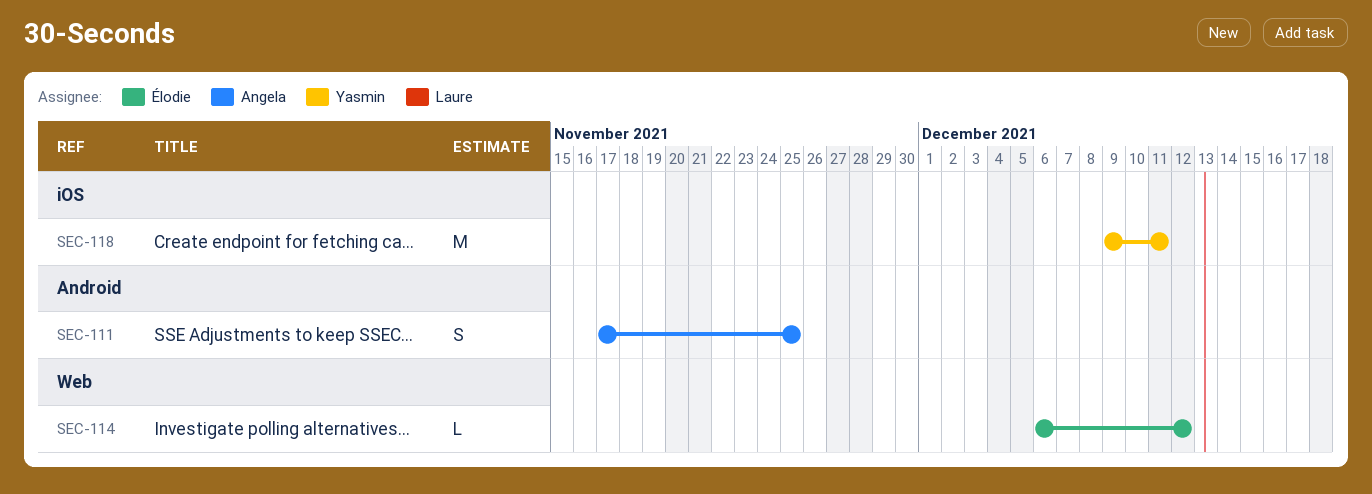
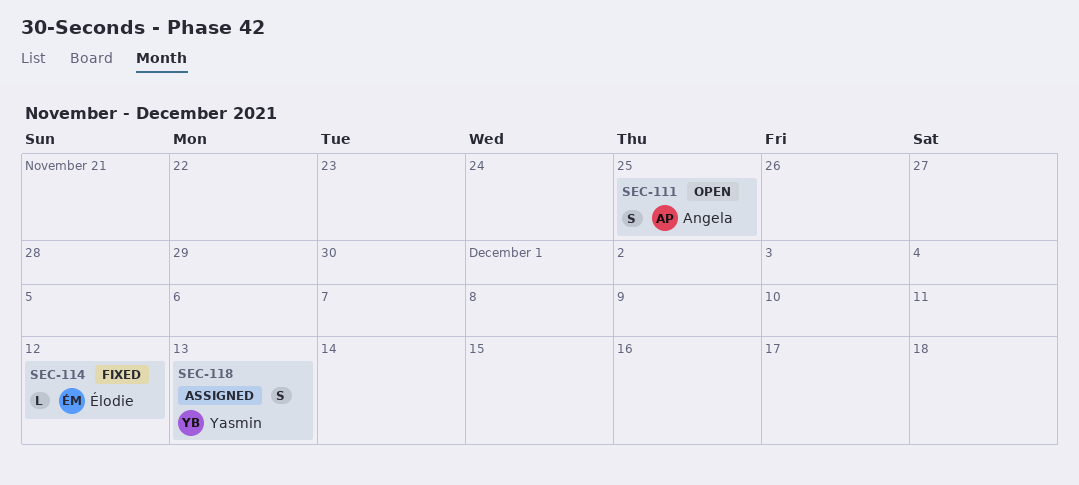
SEC-118, estimate: M -> S
SEC-118, due: Dec 11 -> Dec 13

